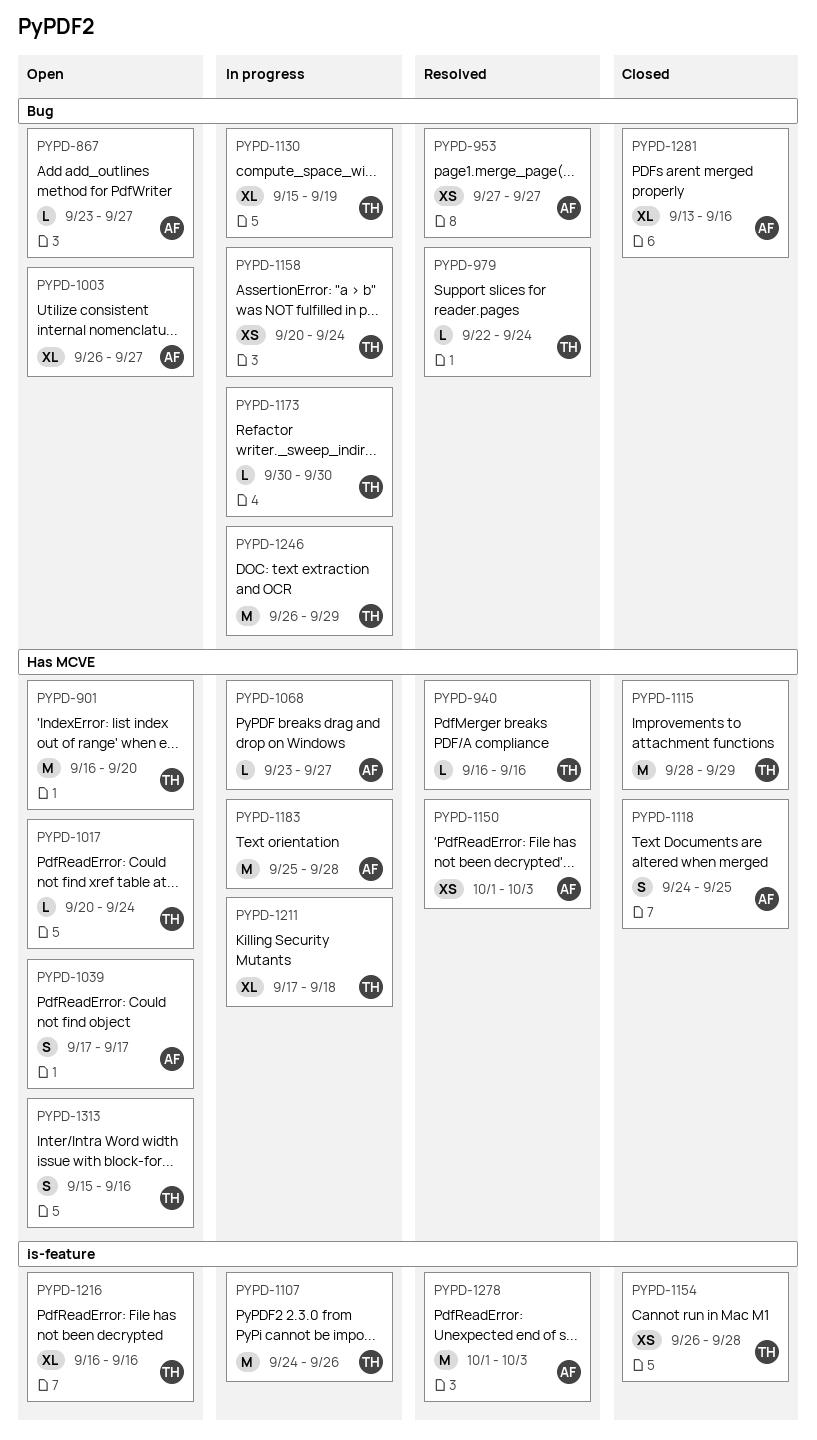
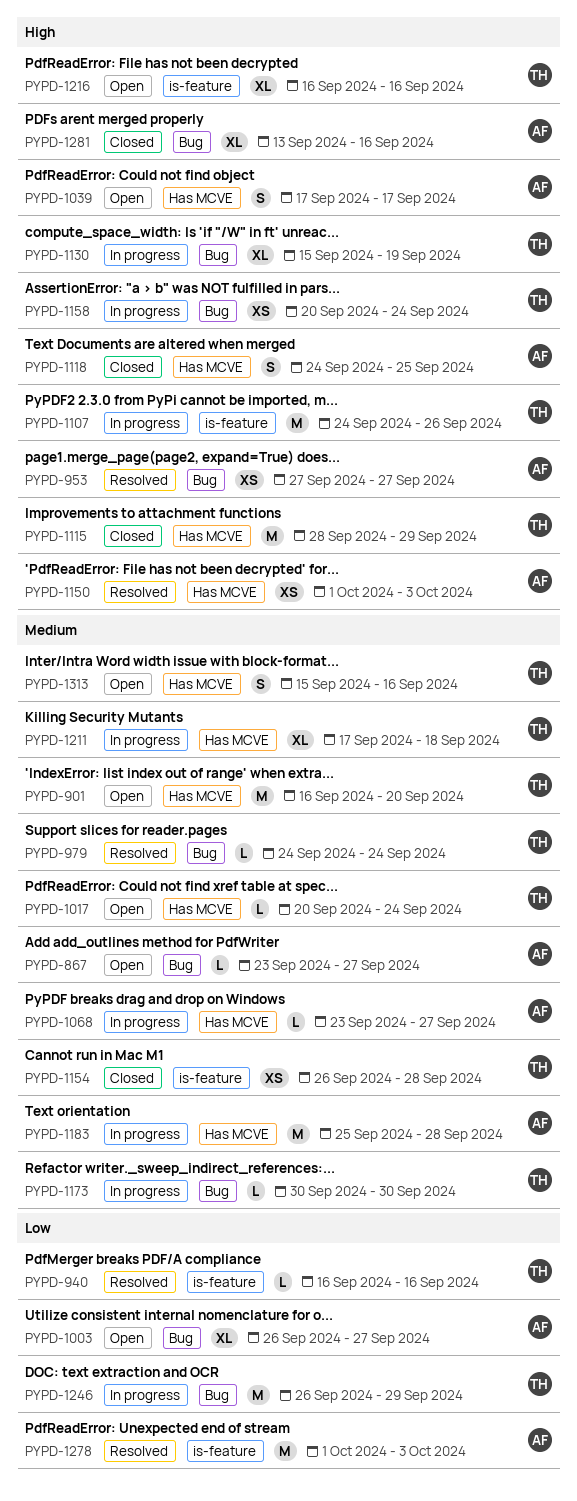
PYPD-940, label: Has MCVE -> is-feature
PYPD-979, start: Sep 22 -> Sep 24

